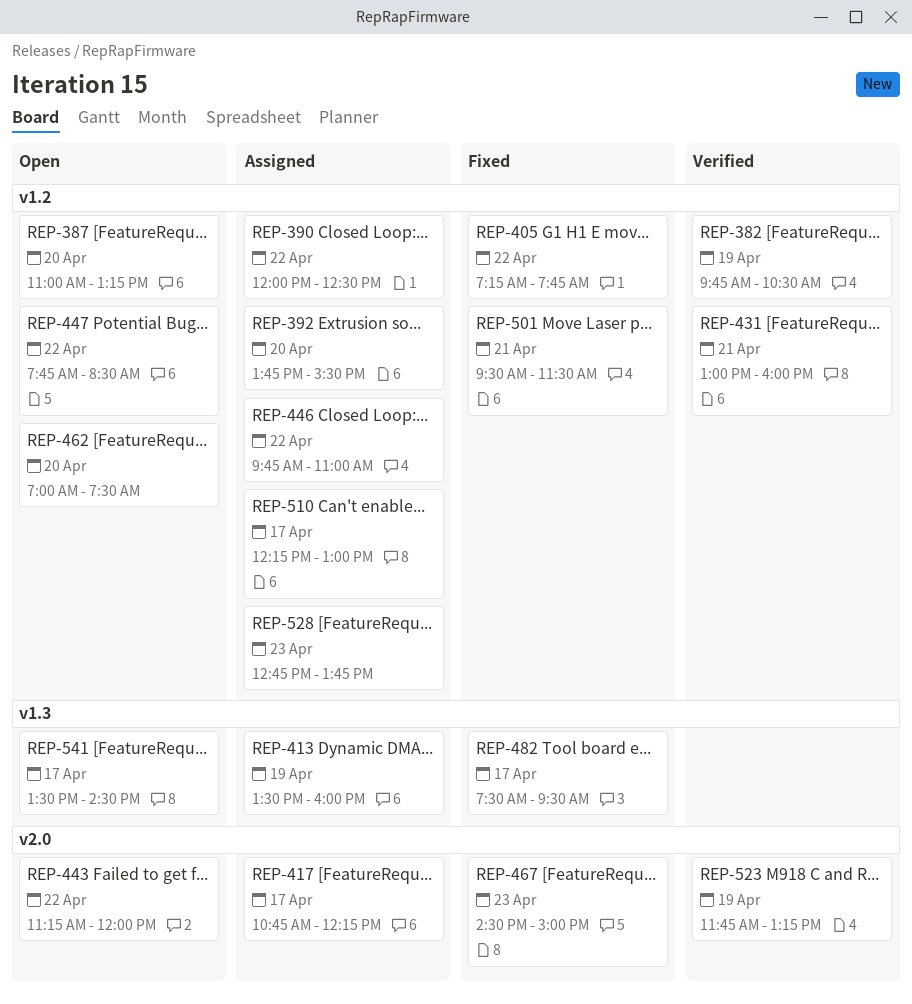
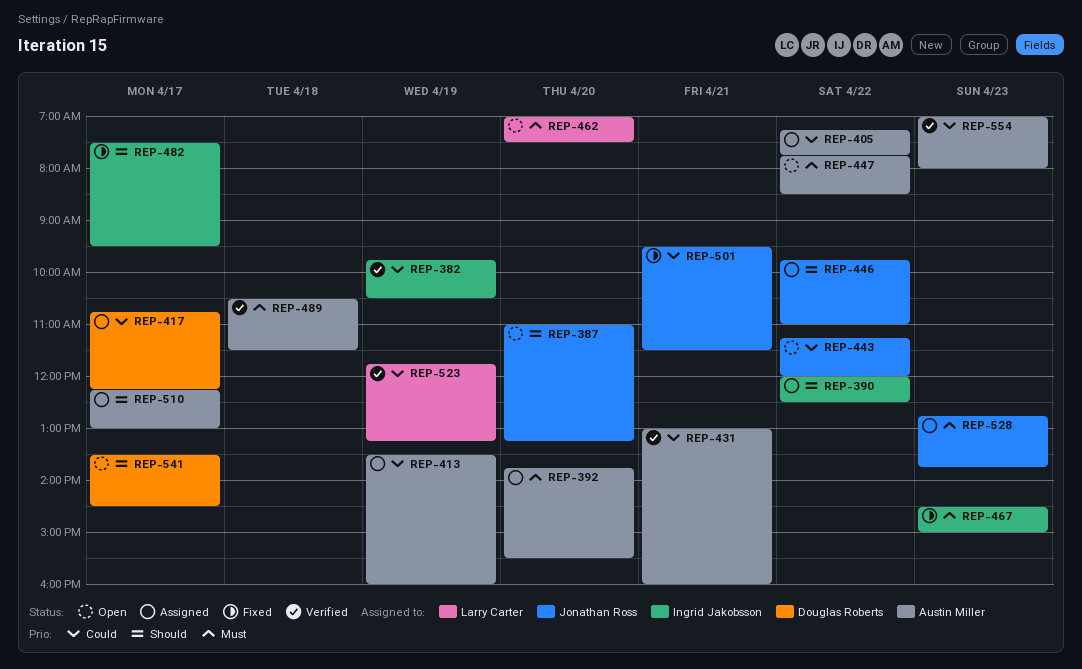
REP-405, status: Fixed -> Assigned
REP-489: none -> present
REP-554: none -> present

